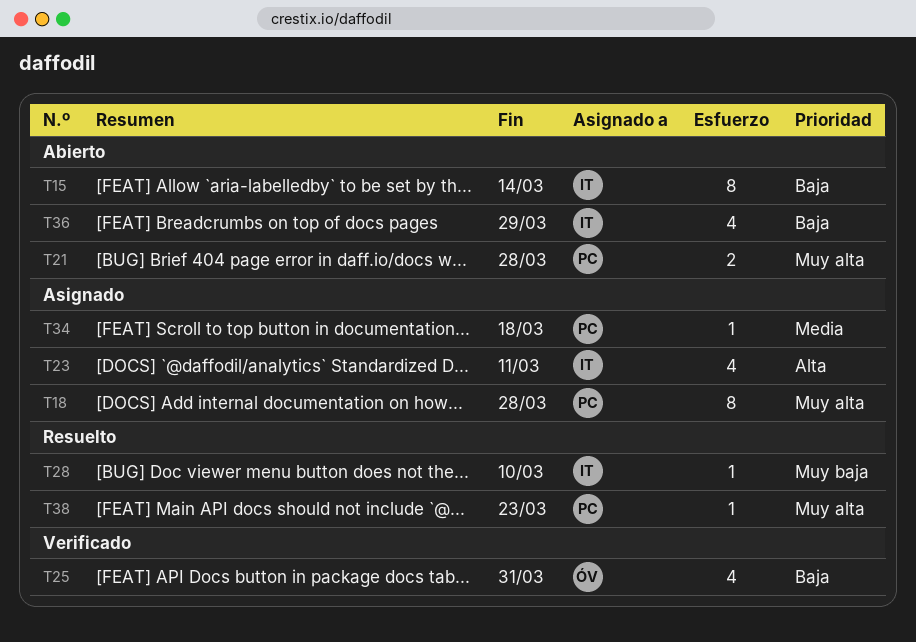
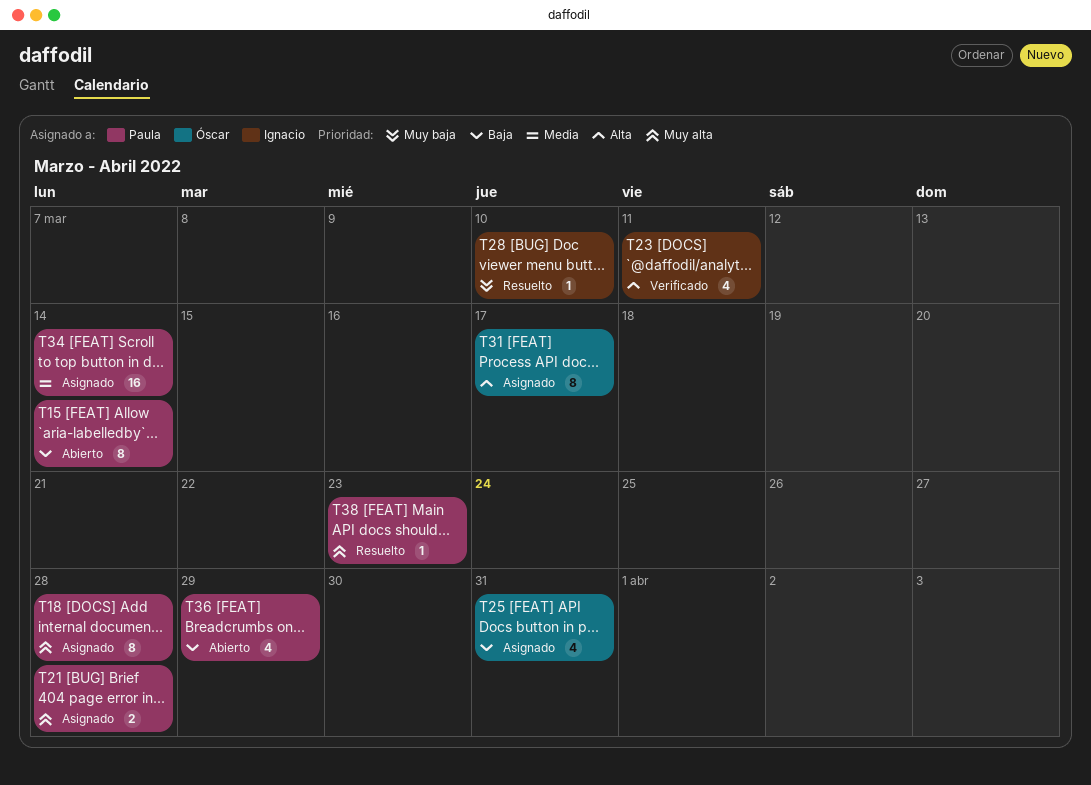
T15, owner: Ignacio -> Paula
T21, status: Abierto -> Asignado
T23, status: Asignado -> Verificado
T25, status: Verificado -> Asignado
T31: none -> present
T34, estimate: 1 -> 16
T34, due: Mar 18 -> Mar 14
T36, owner: Ignacio -> Paula

